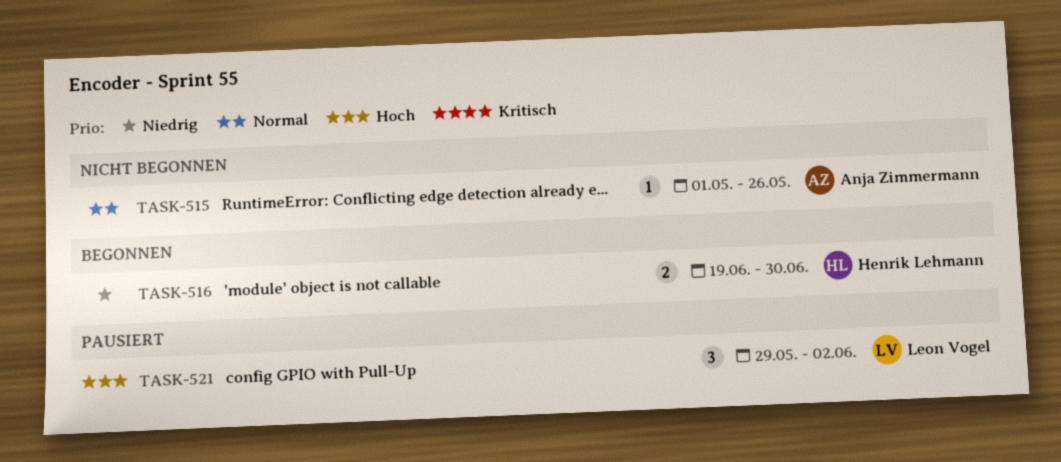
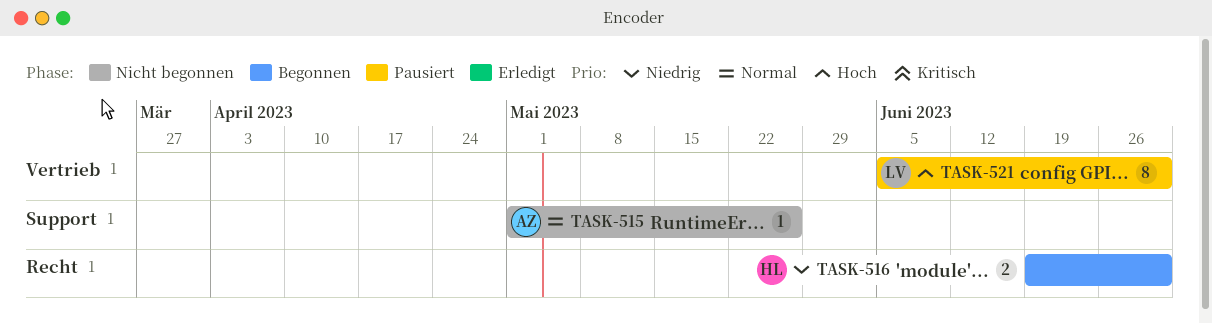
TASK-521, estimate: 3 -> 8
TASK-521, start: May 29 -> Jun 5
TASK-521, due: Jun 2 -> Jun 30

